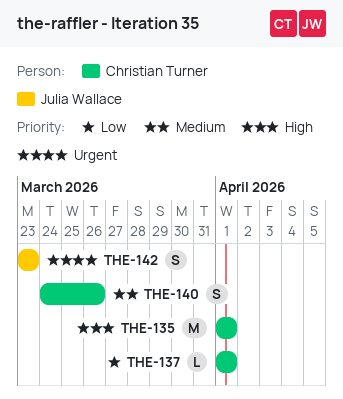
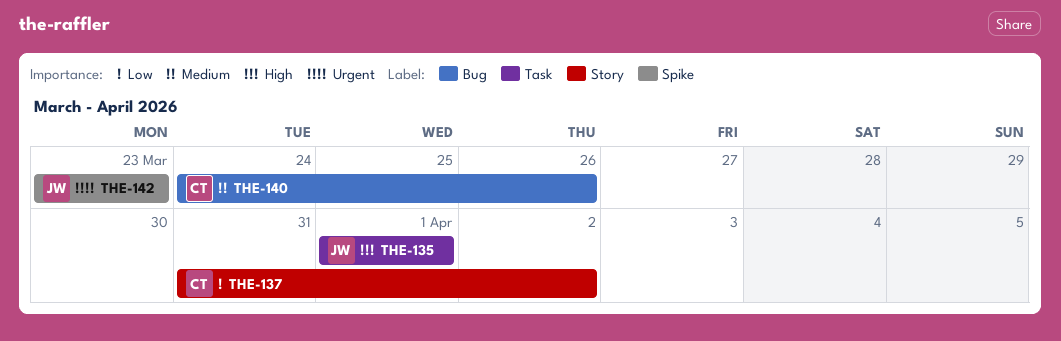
THE-135, owner: Christian Turner -> Julia Wallace
THE-137, start: Apr 1 -> Mar 31
THE-137, due: Apr 1 -> Apr 2

